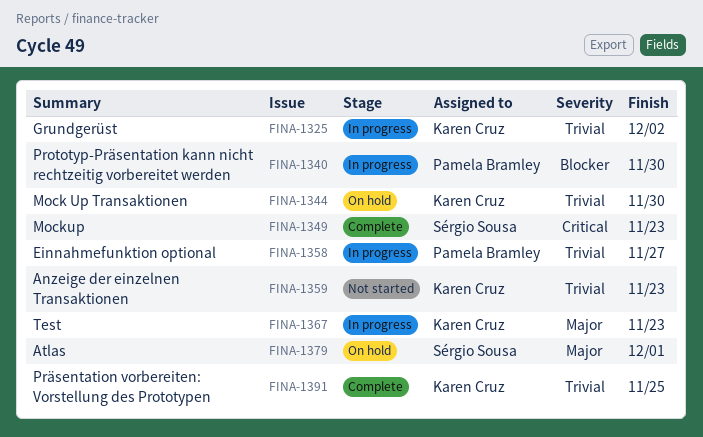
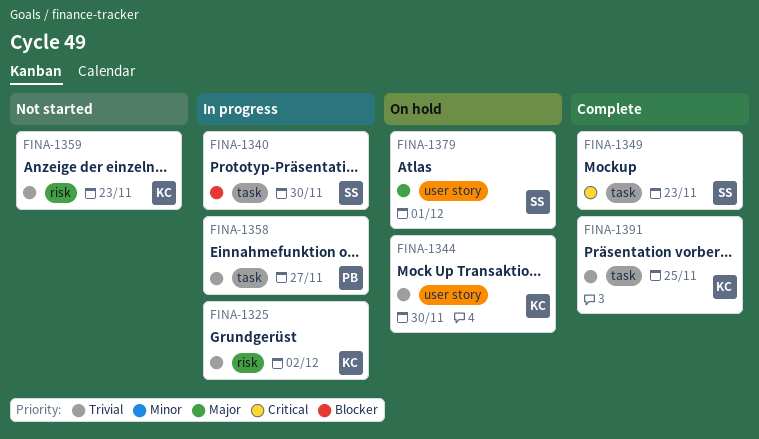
FINA-1340, owner: Pamela Bramley -> Sérgio Sousa
FINA-1367: present -> none

